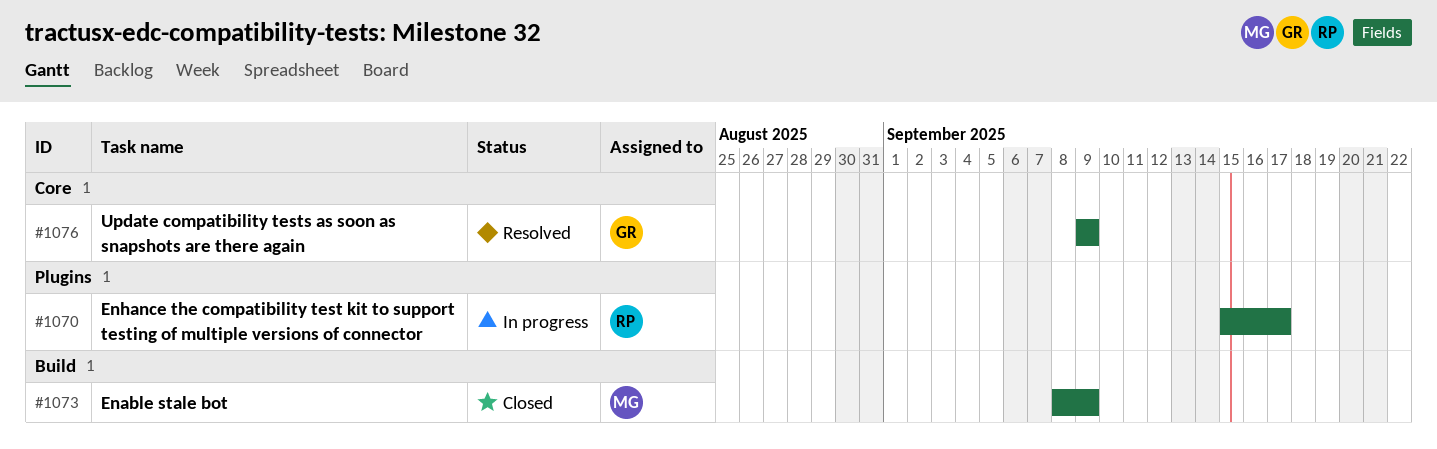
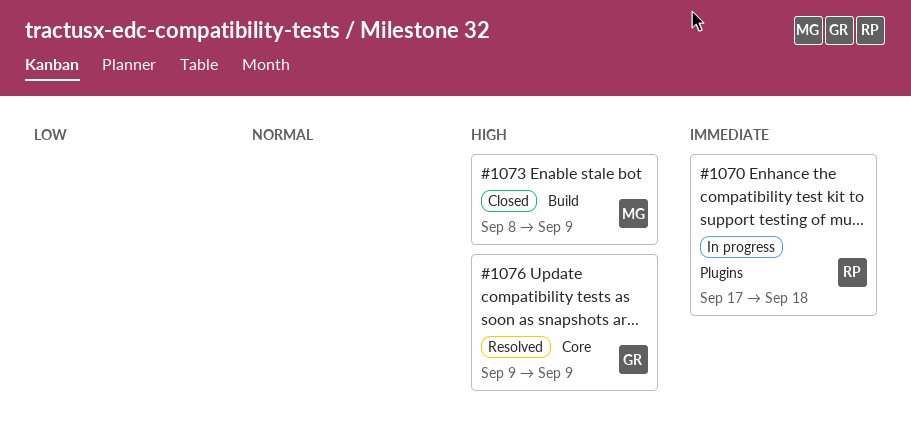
#1070, start: Sep 15 -> Sep 17
#1070, due: Sep 17 -> Sep 18

